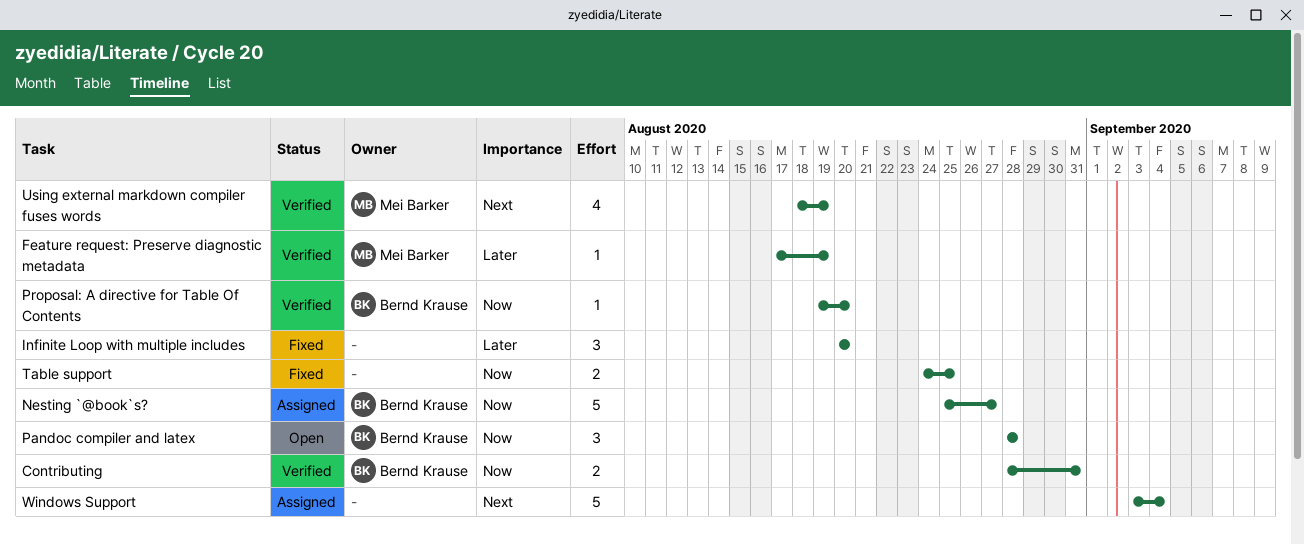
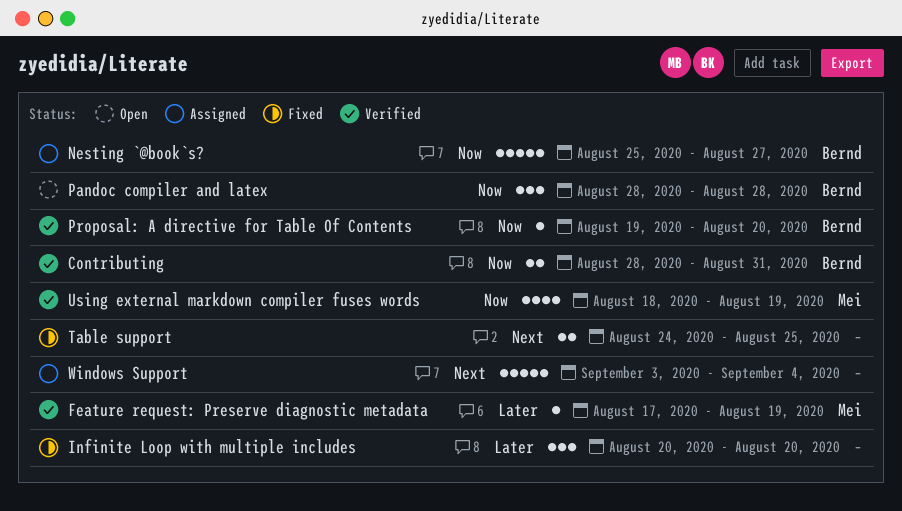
Table support, priority: Now -> Next
Using external markdown compiler fuses words, priority: Next -> Now

